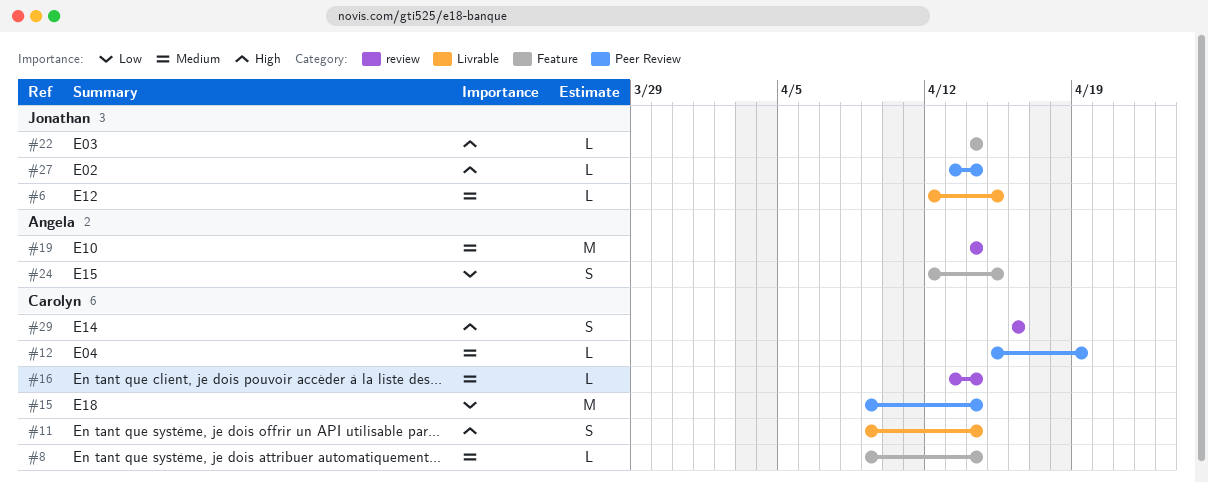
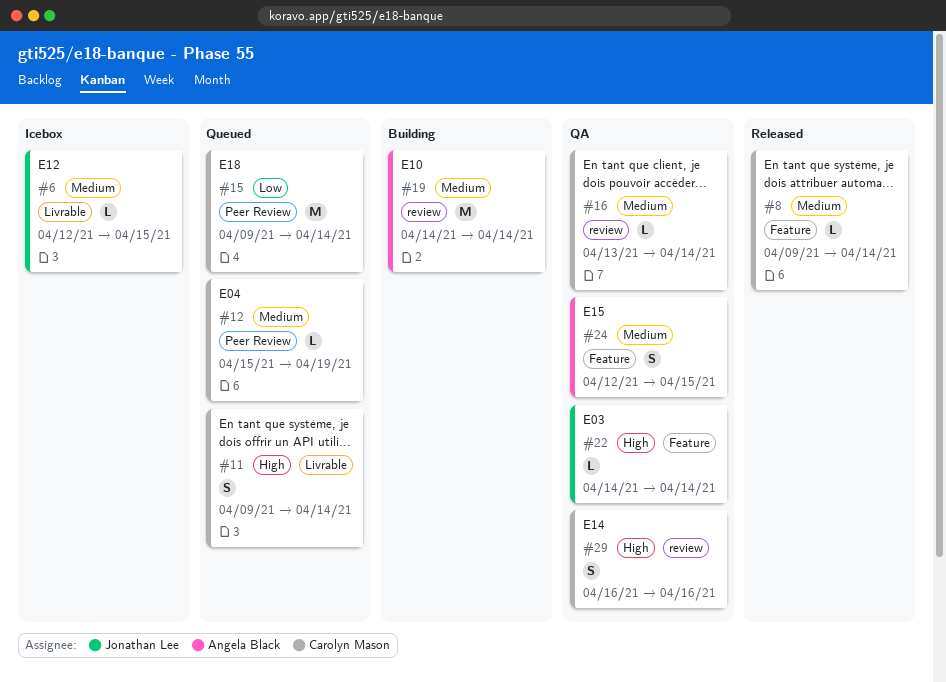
#24, priority: Low -> Medium
#27: present -> none

